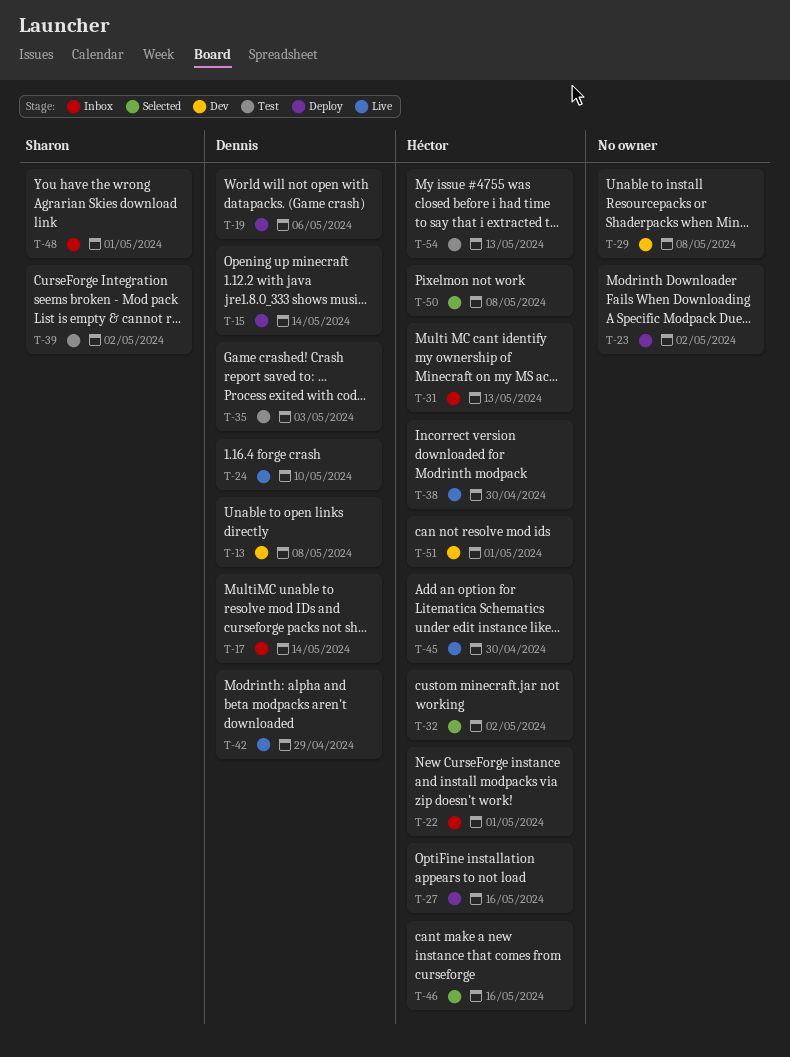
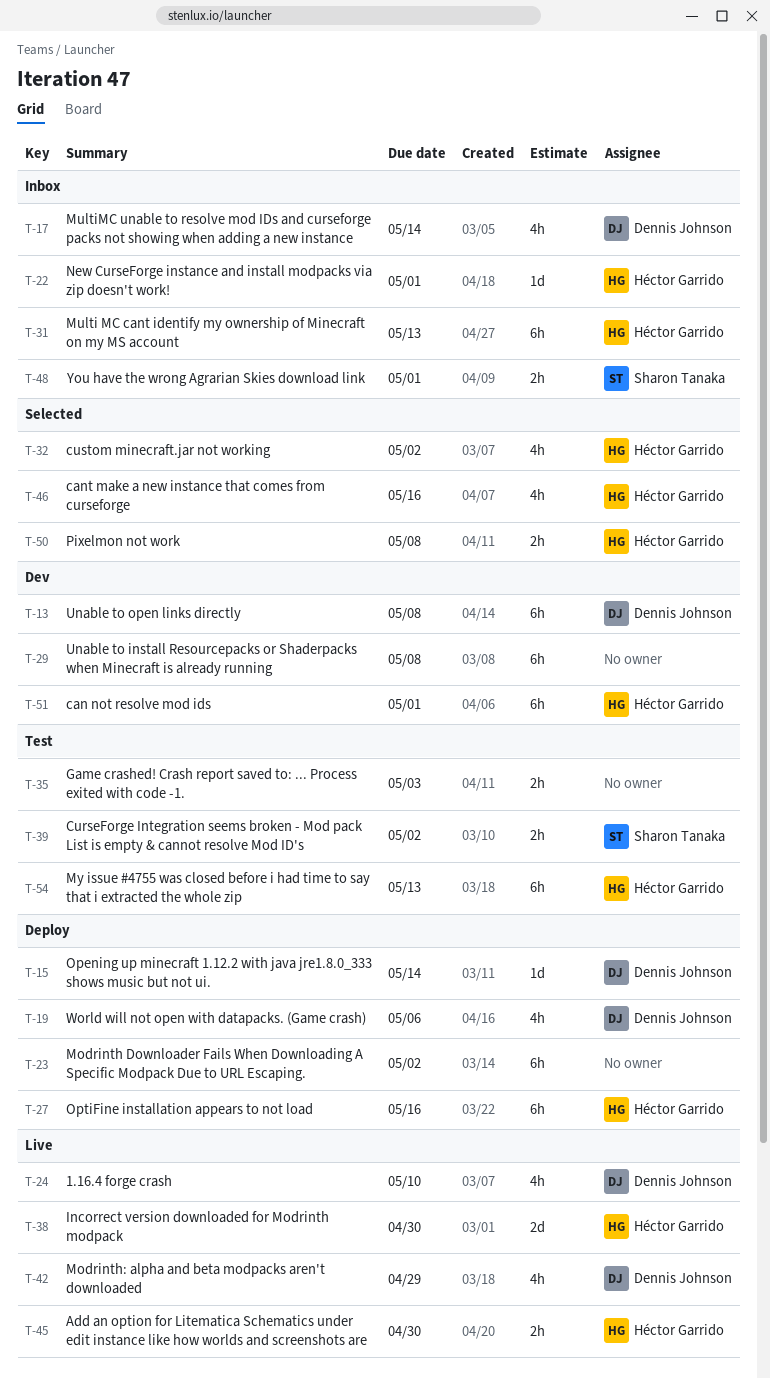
T-35, owner: Dennis Johnson -> none

